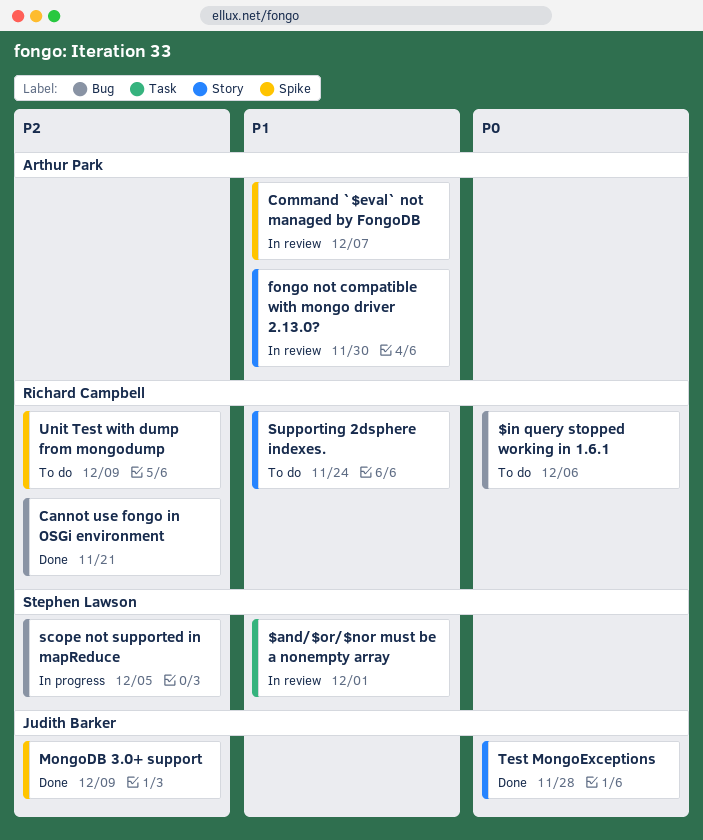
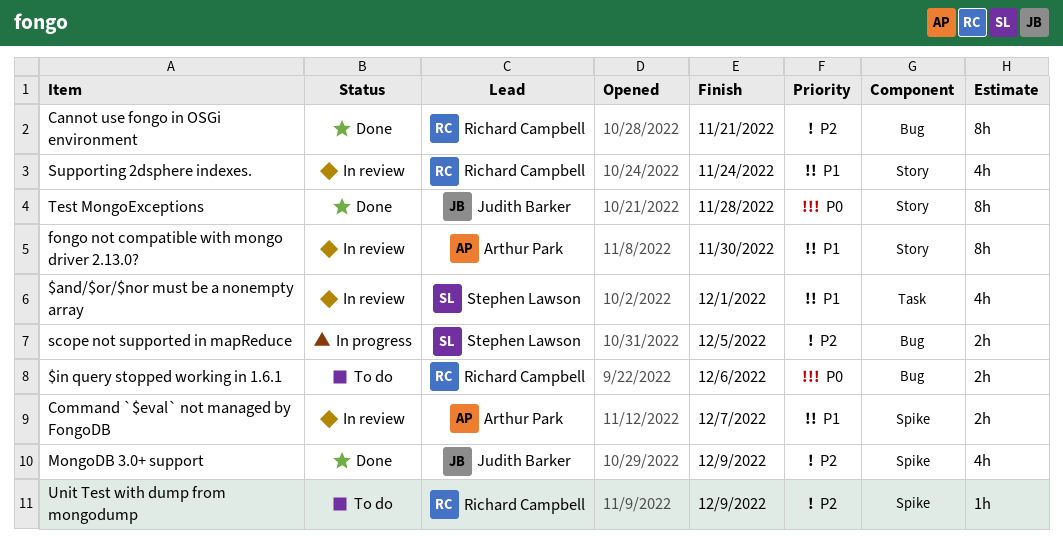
Supporting 2dsphere indexes., status: To do -> In review

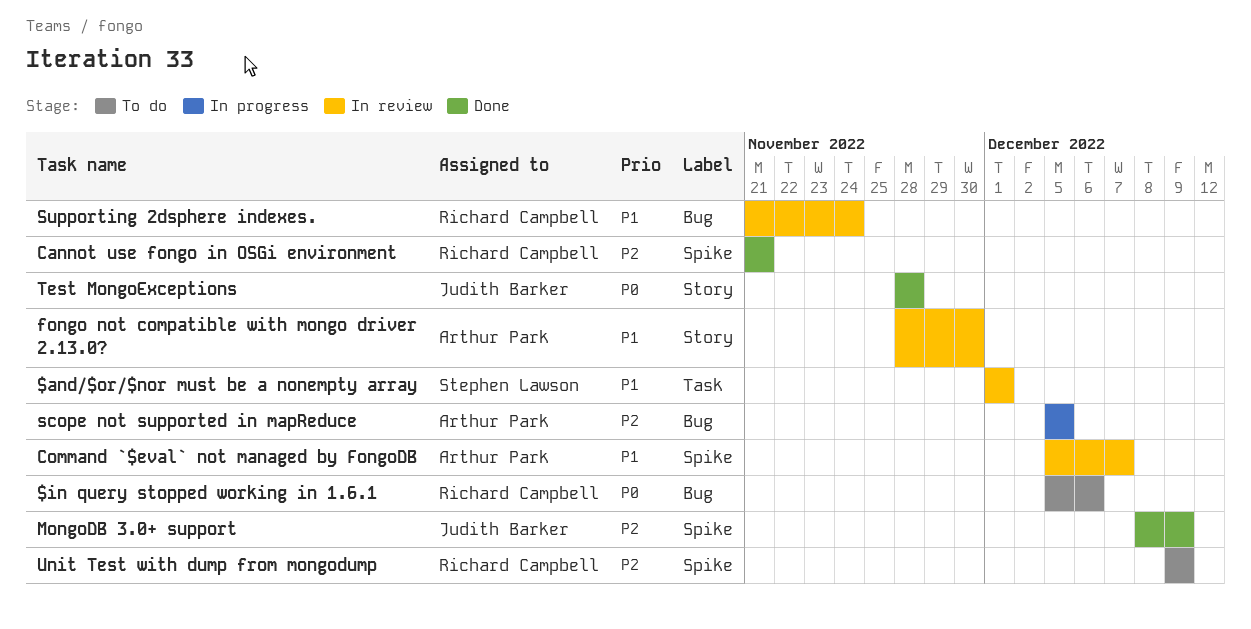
Cannot use fongo in OSGi environment, label: Bug -> Spike
scope not supported in mapReduce, owner: Stephen Lawson -> Arthur Park
Supporting 2dsphere indexes., label: Story -> Bug

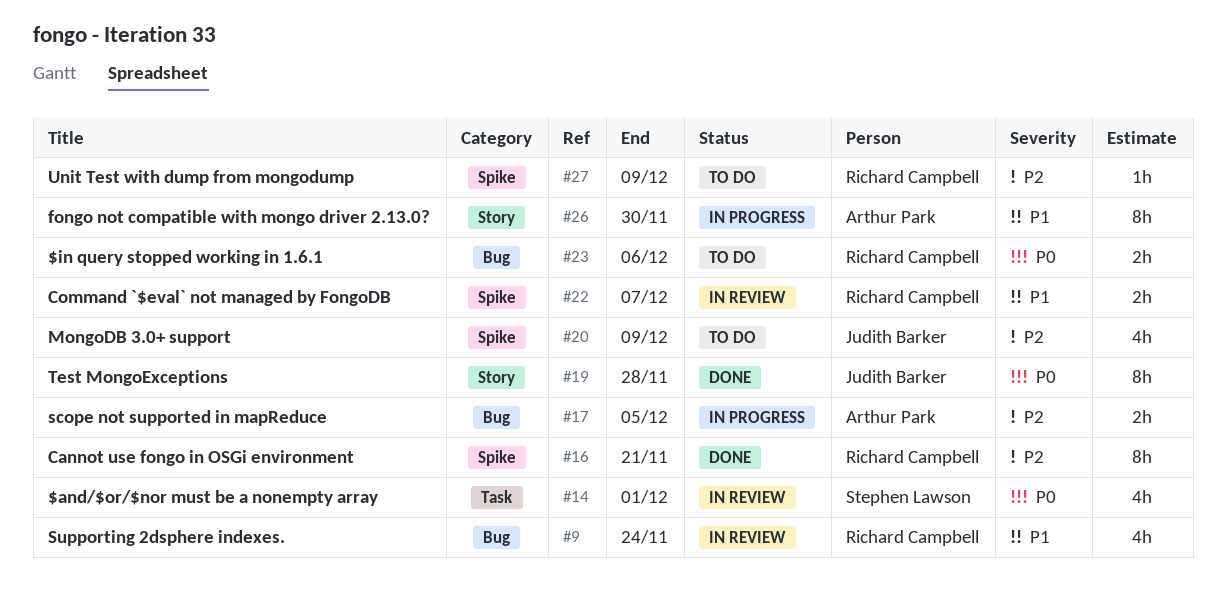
$and/$or/$nor must be a nonempty array, priority: P1 -> P0
Command `$eval` not managed by FongoDB, owner: Arthur Park -> Richard Campbell
fongo not compatible with mongo driver 2.13.0?, status: In review -> In progress
MongoDB 3.0+ support, status: Done -> To do

